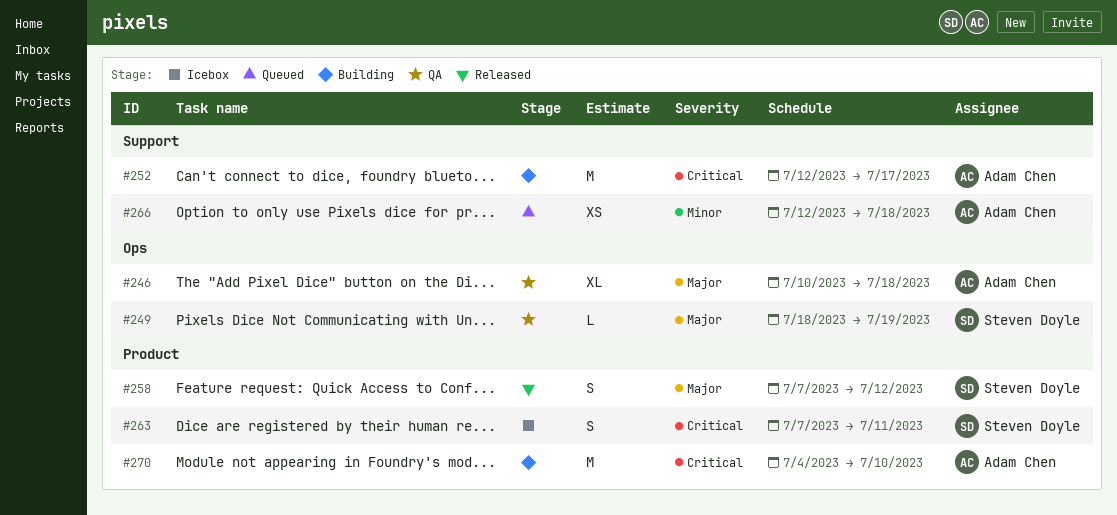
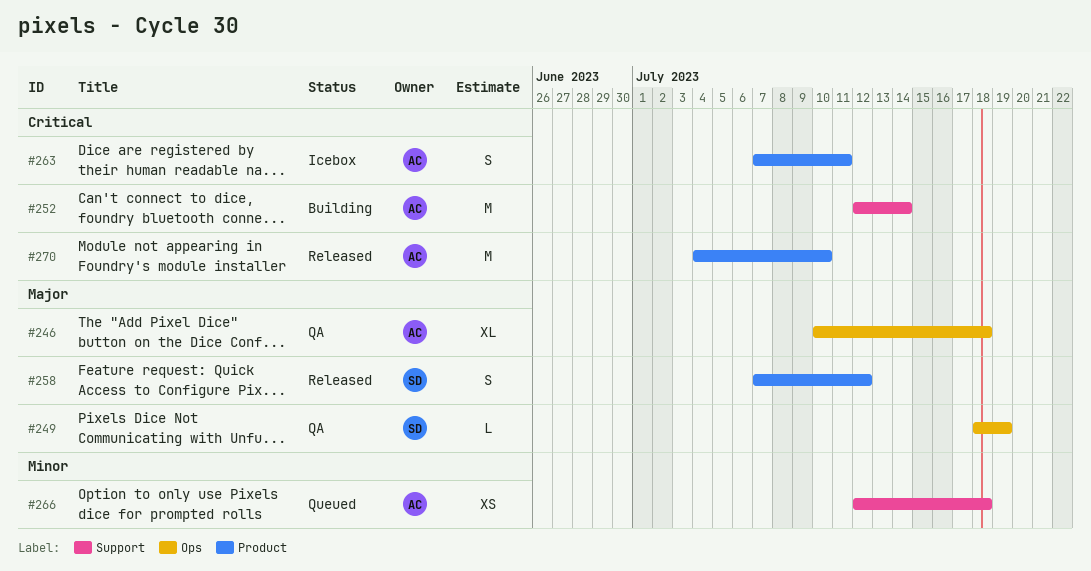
#252, due: Jul 17 -> Jul 14
#263, owner: Steven Doyle -> Adam Chen
#270, status: Building -> Released

